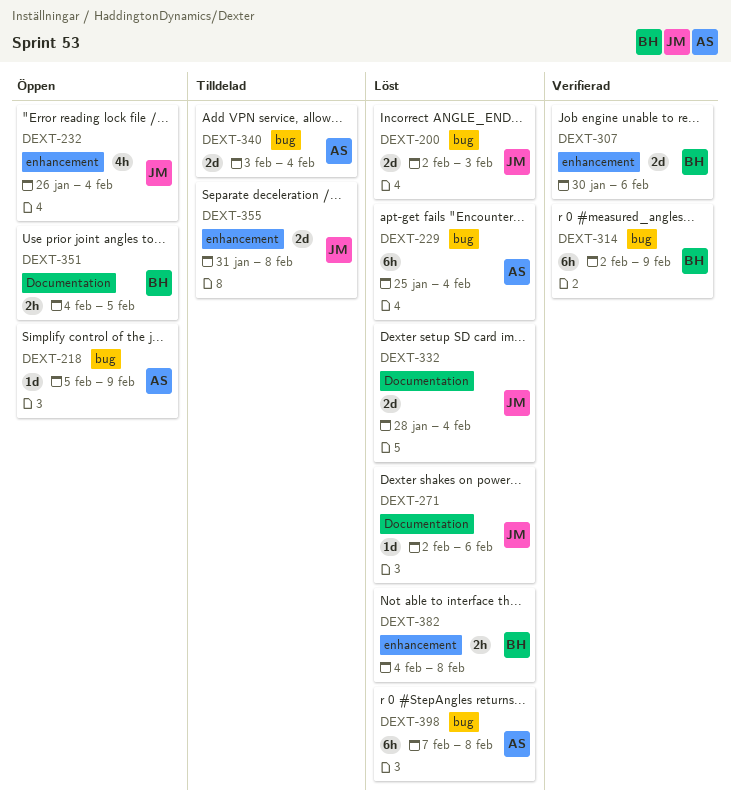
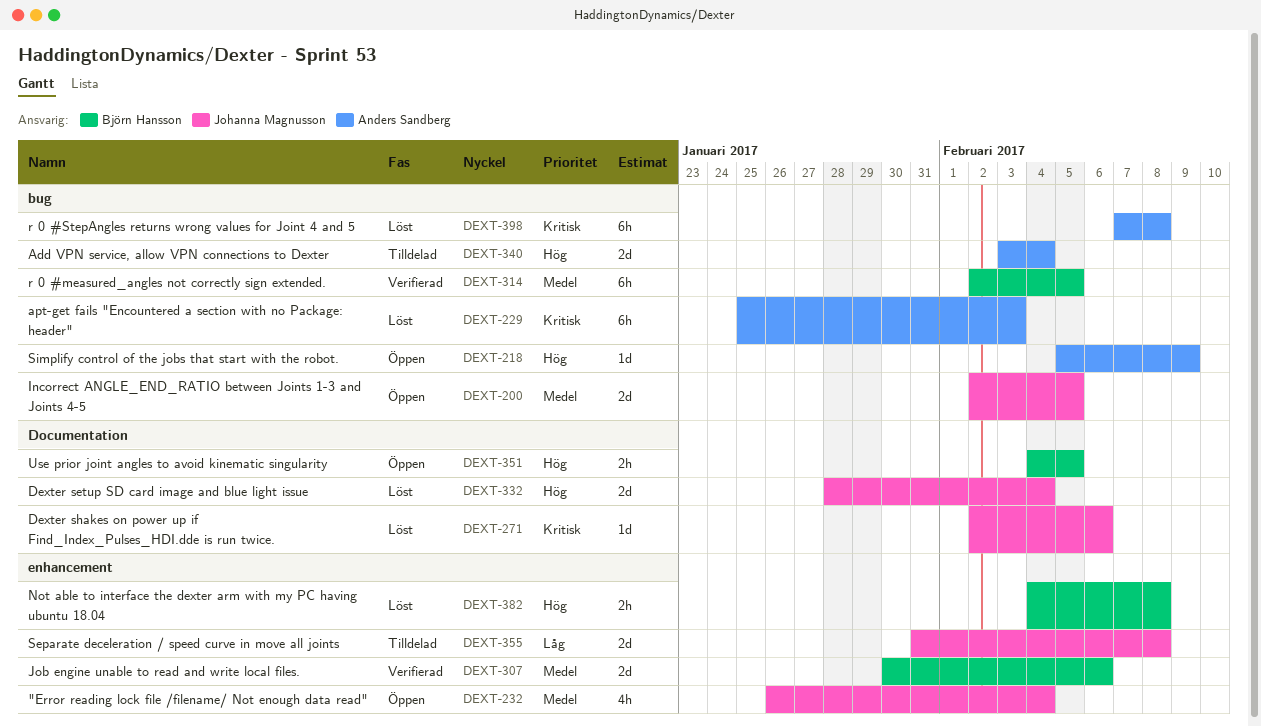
DEXT-200, status: Löst -> Öppen
DEXT-200, due: Feb 3 -> Feb 5
DEXT-229, due: Feb 4 -> Feb 3
DEXT-314, due: Feb 9 -> Feb 5

